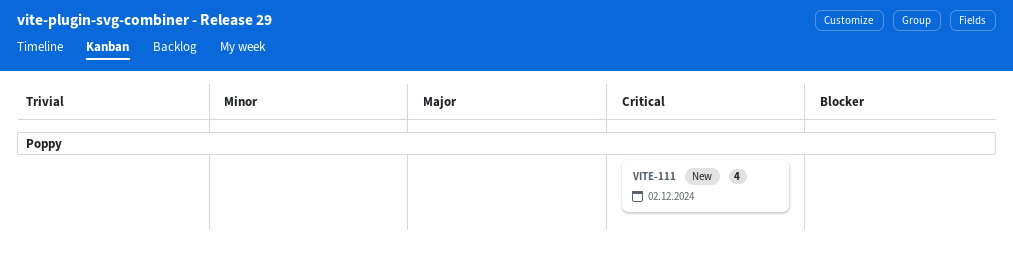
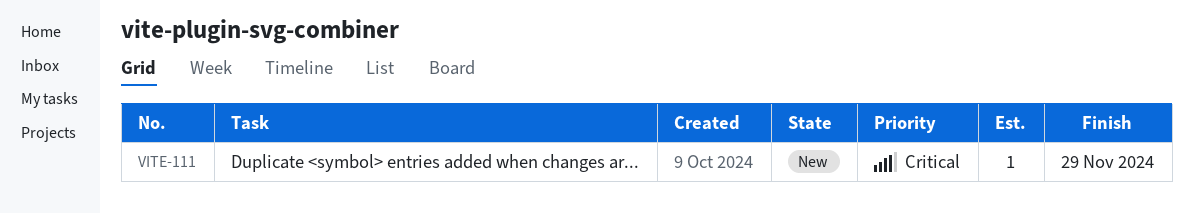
VITE-111, estimate: 4 -> 1
VITE-111, due: Dec 2 -> Nov 29

